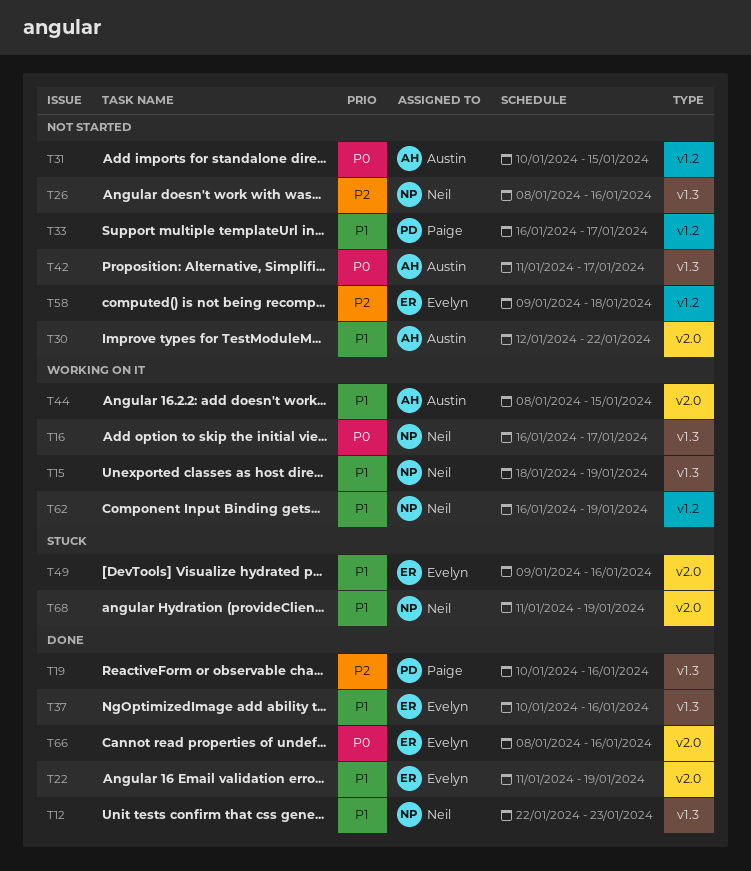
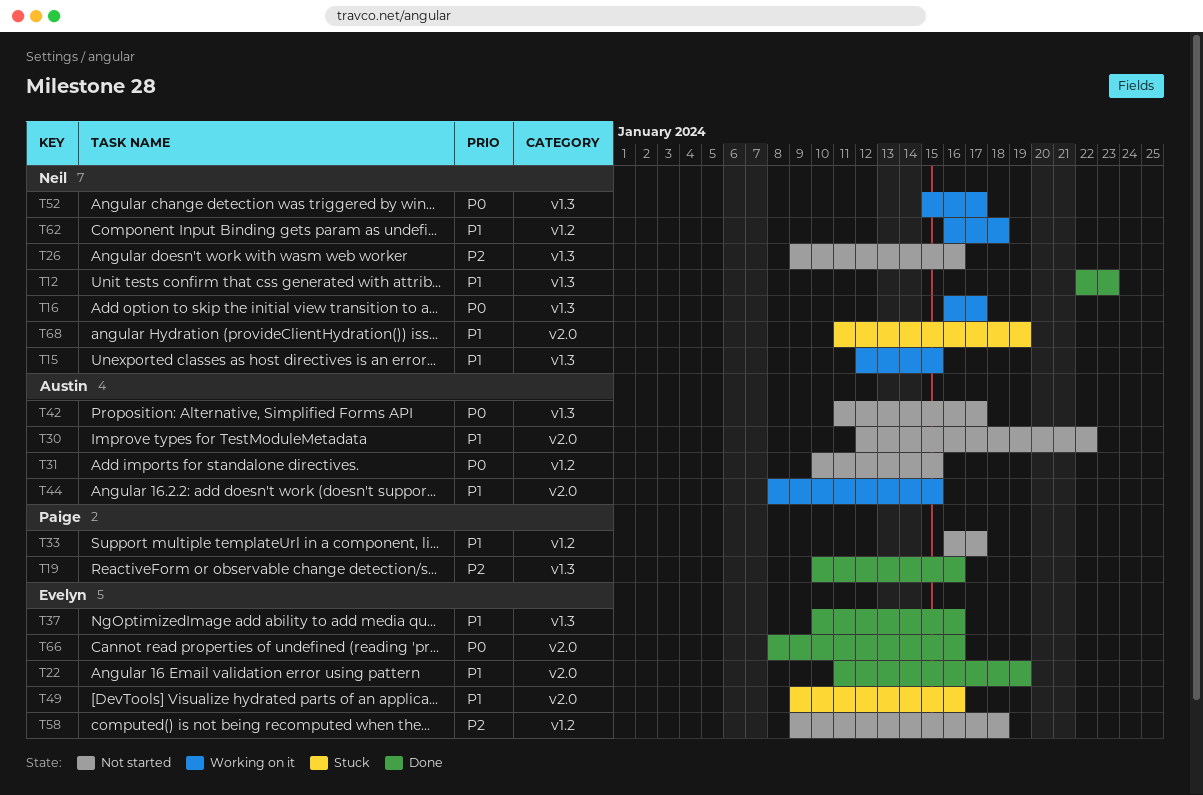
T15, start: Jan 18 -> Jan 12
T15, due: Jan 19 -> Jan 15
T26, start: Jan 8 -> Jan 9
T52: none -> present
T62, due: Jan 19 -> Jan 18

